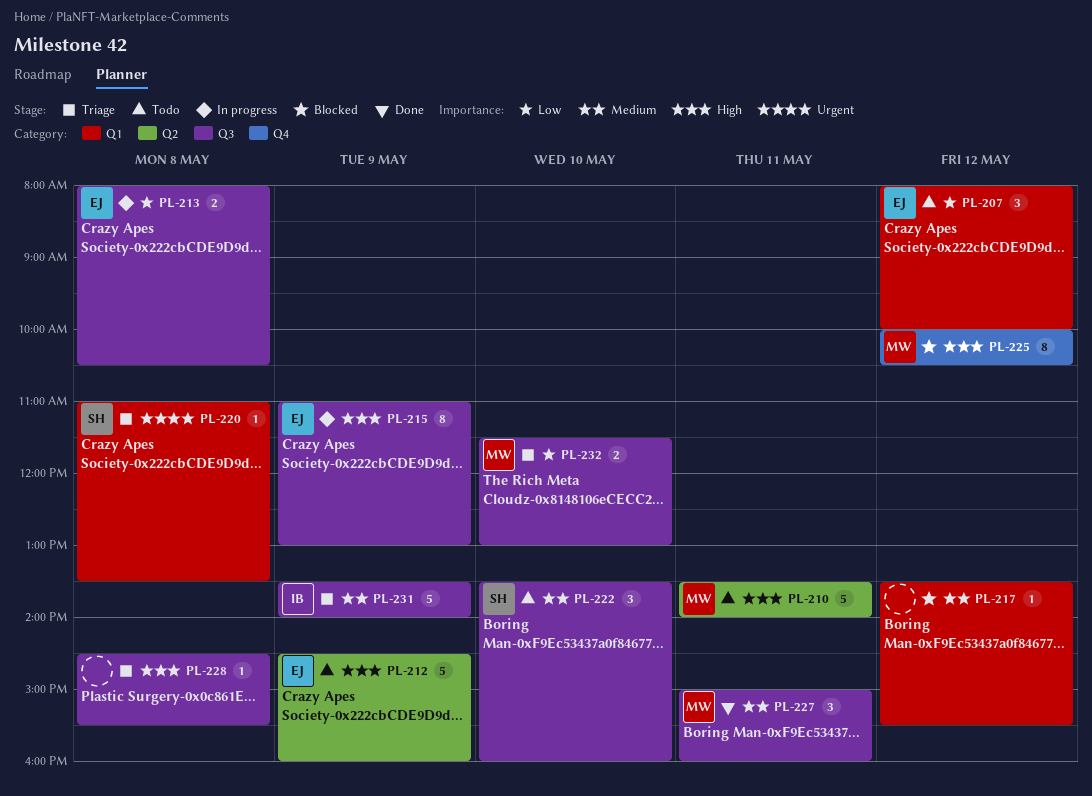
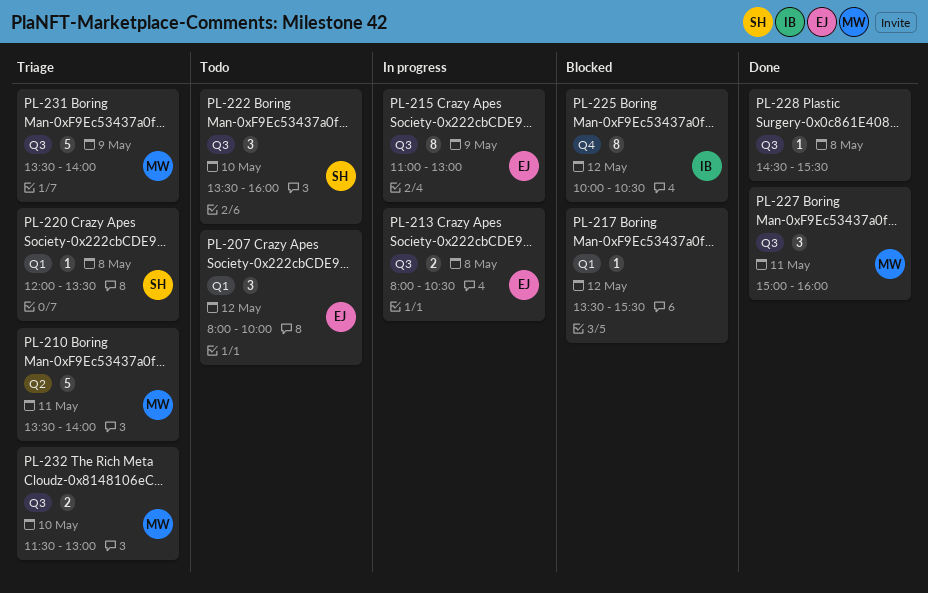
PL-210, status: Todo -> Triage
PL-212: present -> none
PL-220, begins: 11:00 -> 12:00
PL-225, owner: MW -> IB
PL-228, status: Triage -> Done
PL-231, owner: IB -> MW

